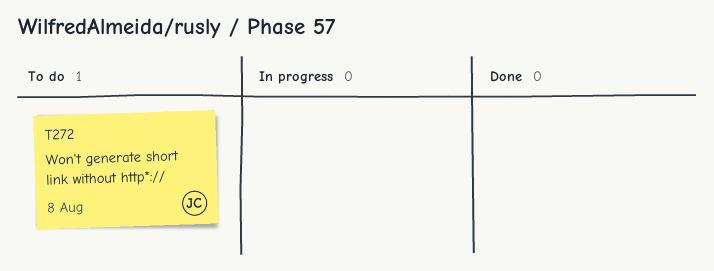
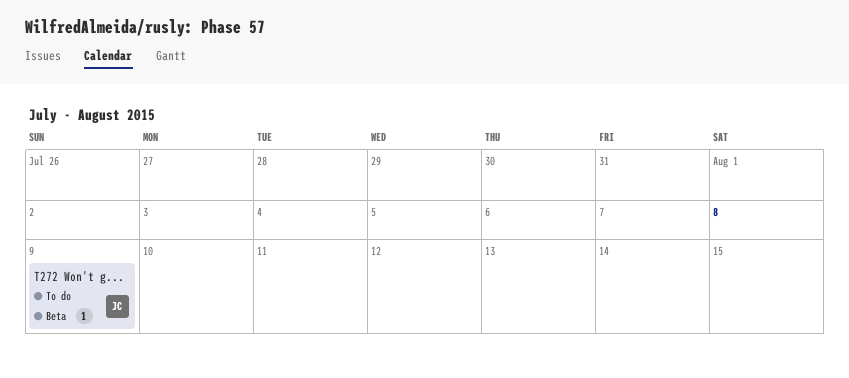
T272, due: Aug 8 -> Aug 9

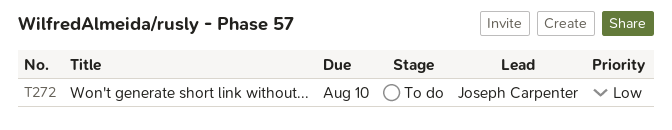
T272, due: Aug 9 -> Aug 10

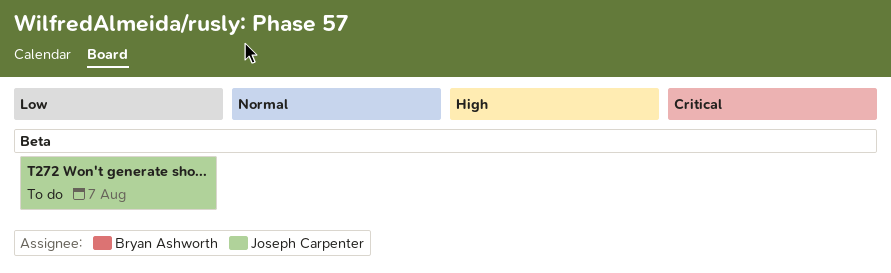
T272, due: Aug 10 -> Aug 7

